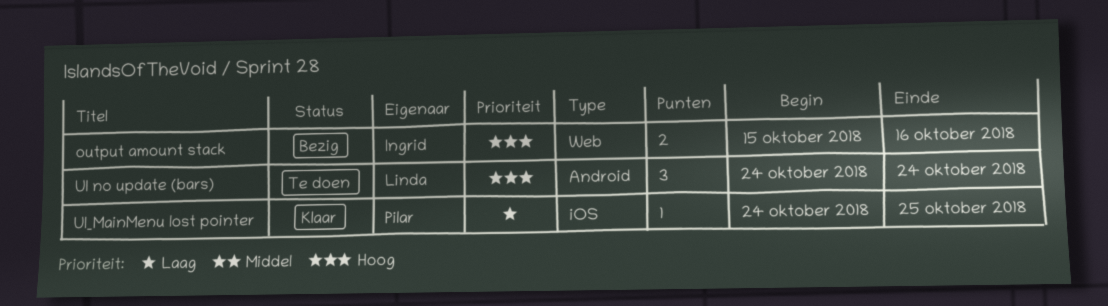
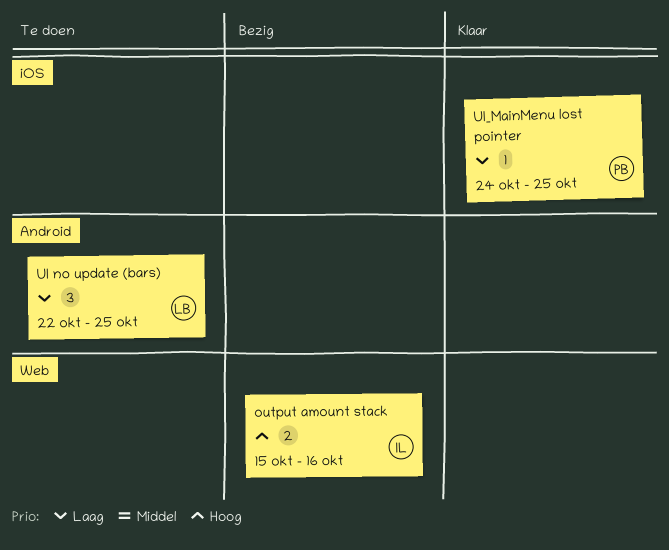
UI no update (bars), priority: Hoog -> Laag
UI no update (bars), start: Oct 24 -> Oct 22
UI no update (bars), due: Oct 24 -> Oct 25

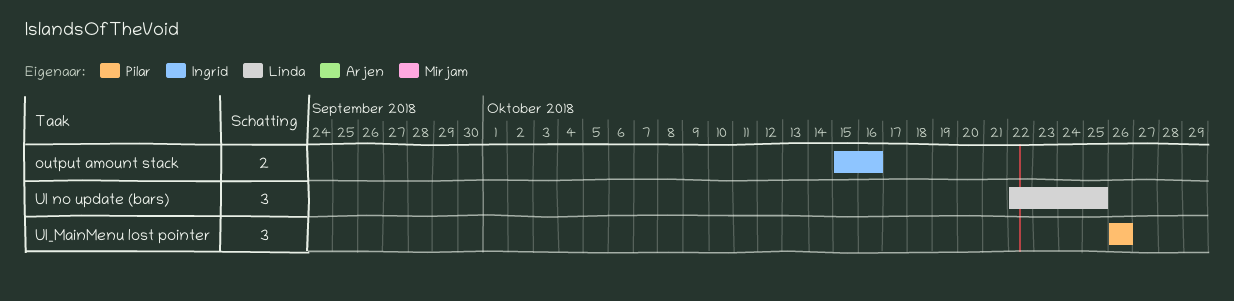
UI_MainMenu lost pointer, estimate: 1 -> 3
UI_MainMenu lost pointer, start: Oct 24 -> Oct 26
UI_MainMenu lost pointer, due: Oct 25 -> Oct 26

